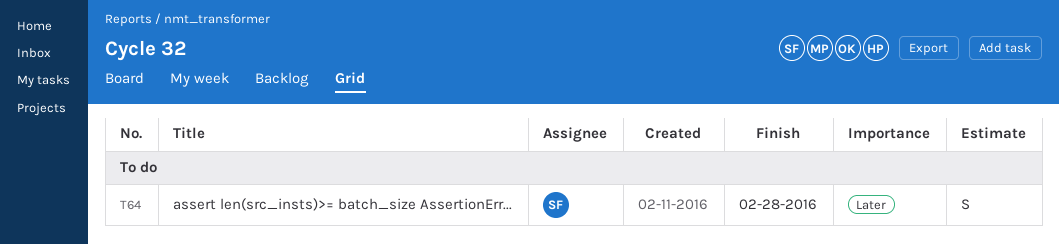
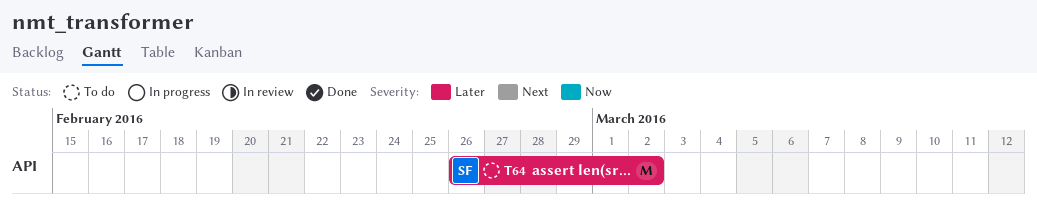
T64, estimate: S -> M
T64, due: Feb 28 -> Mar 2

